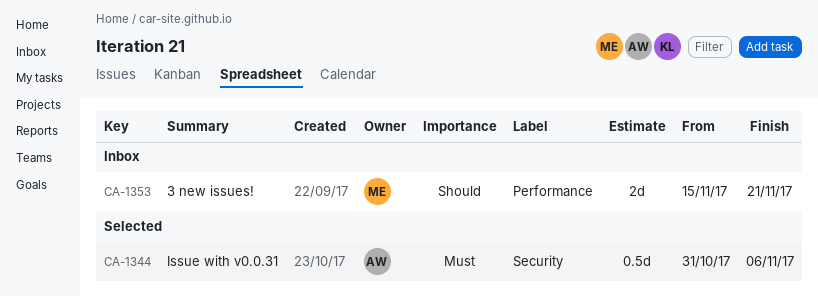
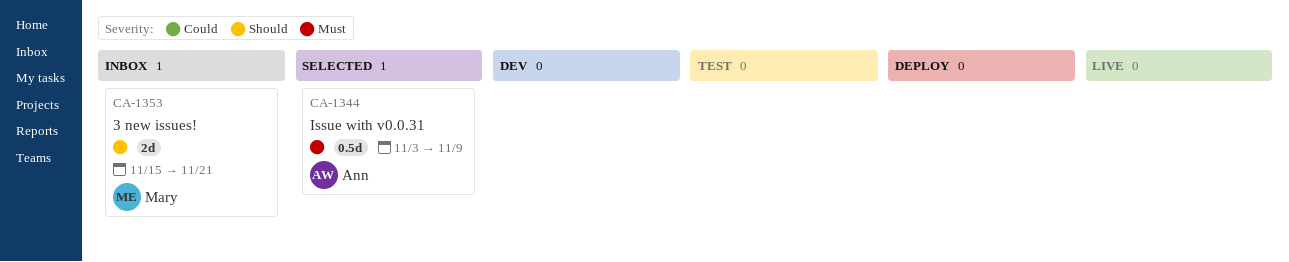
CA-1344, start: Oct 31 -> Nov 3
CA-1344, due: Nov 6 -> Nov 9

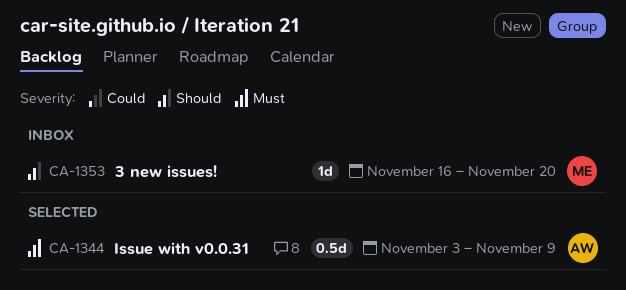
CA-1353, estimate: 2d -> 1d
CA-1353, start: Nov 15 -> Nov 16
CA-1353, due: Nov 21 -> Nov 20

